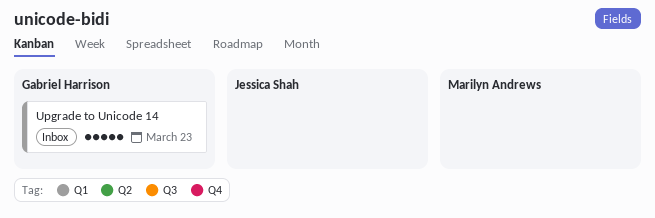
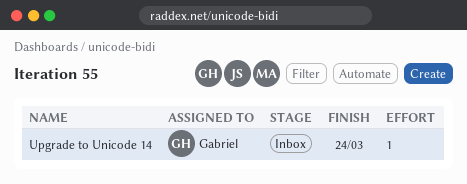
Upgrade to Unicode 14, estimate: 5 -> 1
Upgrade to Unicode 14, due: Mar 23 -> Mar 24

